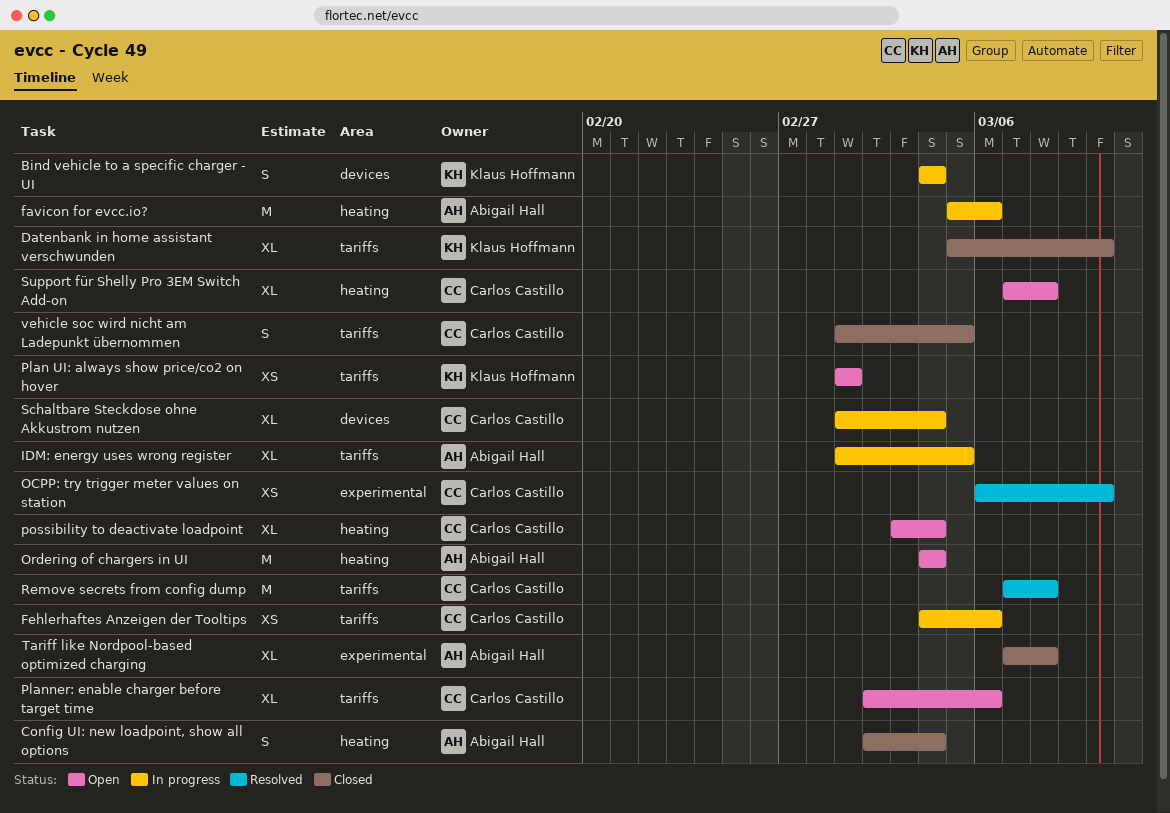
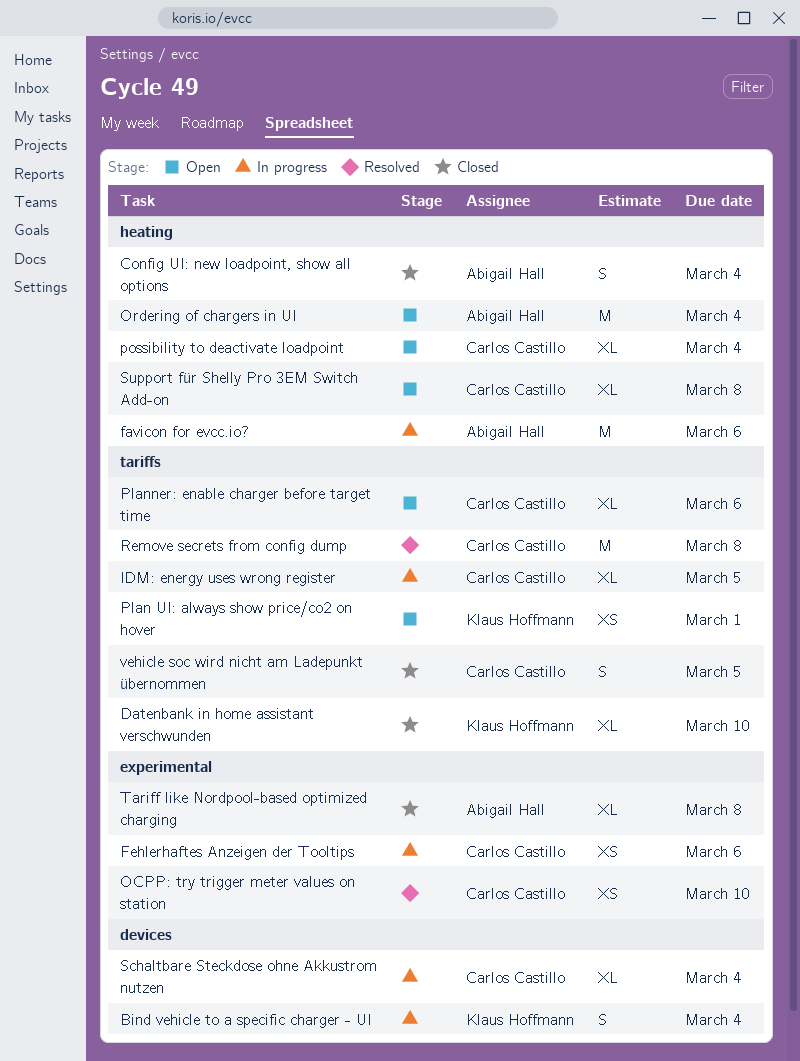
Fehlerhaftes Anzeigen der Tooltips, label: tariffs -> experimental
IDM: energy uses wrong register, owner: Abigail Hall -> Carlos Castillo

